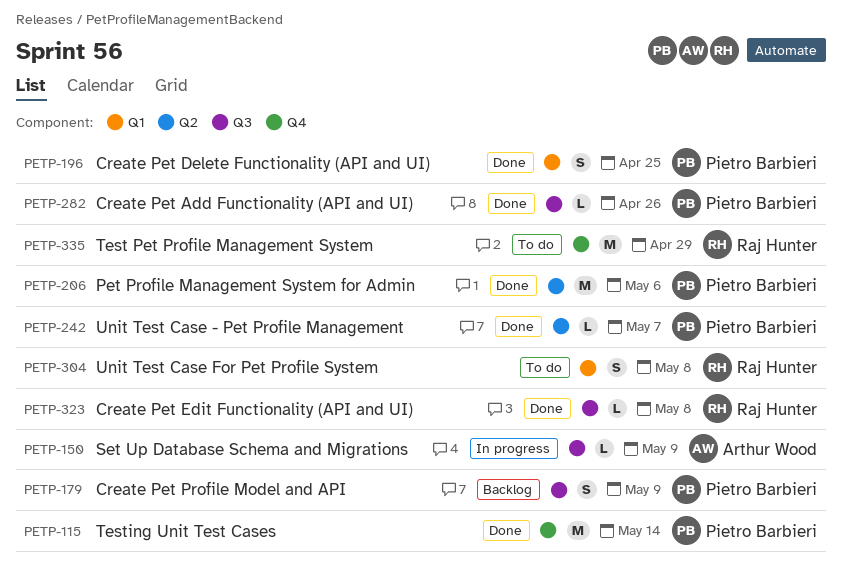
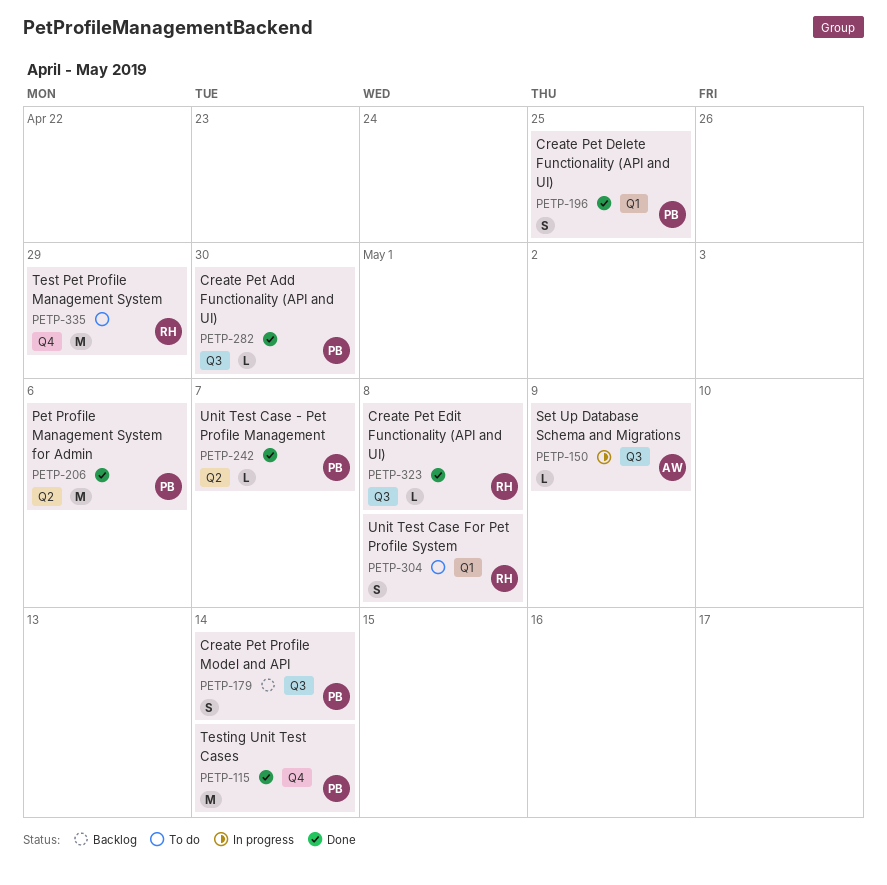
PETP-179, due: May 9 -> May 14
PETP-282, due: Apr 26 -> Apr 30

